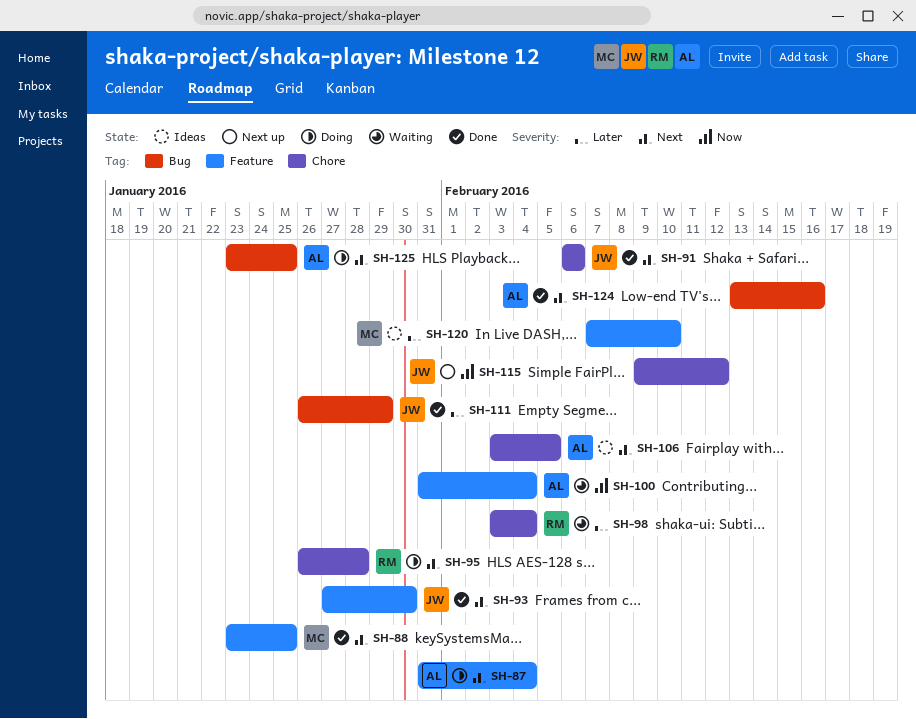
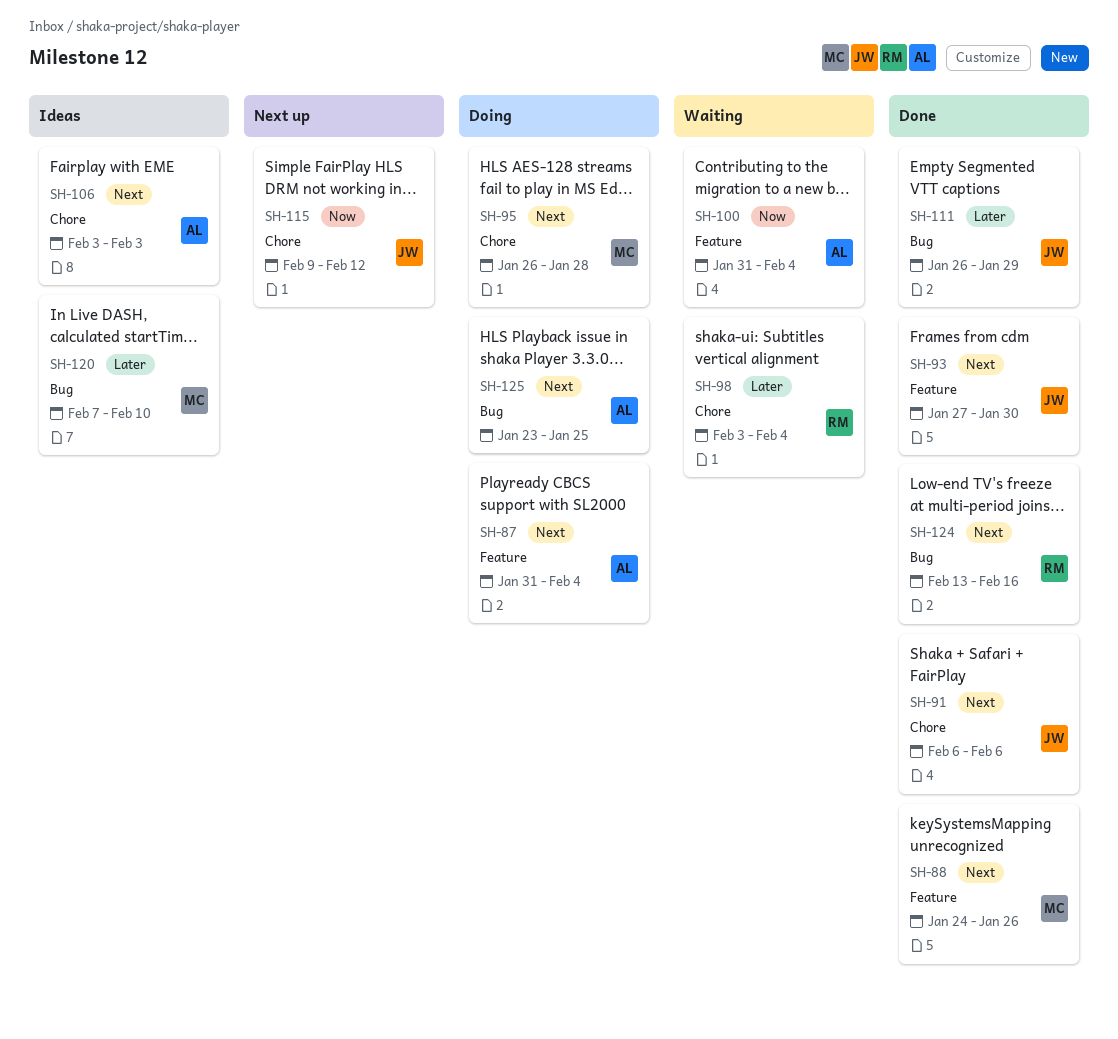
SH-88, start: Jan 23 -> Jan 24
SH-88, due: Jan 25 -> Jan 26
SH-95, owner: RM -> MC
SH-106, due: Feb 5 -> Feb 3
SH-120, label: Feature -> Bug
SH-124, owner: AL -> RM

